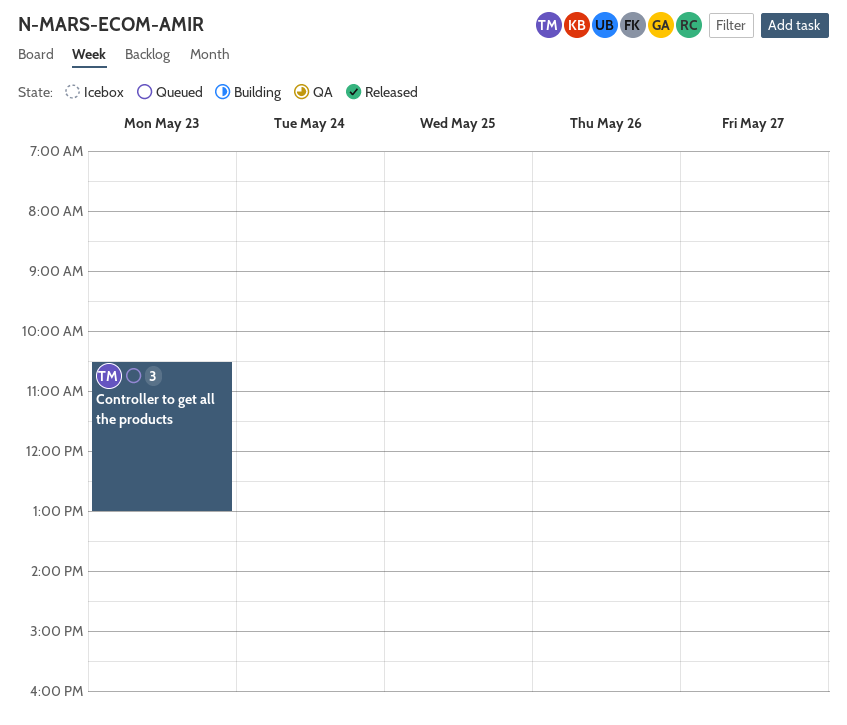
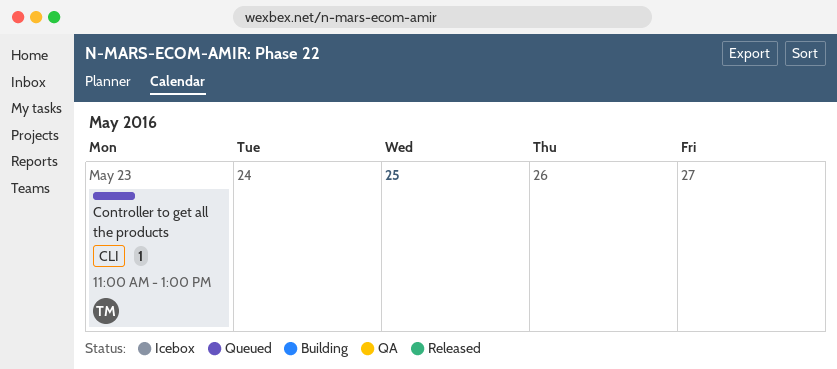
Controller to get all the products, estimate: 3 -> 1
Controller to get all the products, begins: 10:30 -> 11:00

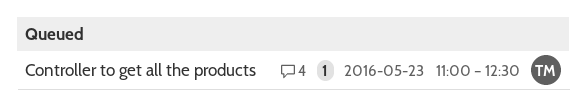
Controller to get all the products, ends: 13:00 -> 12:30

